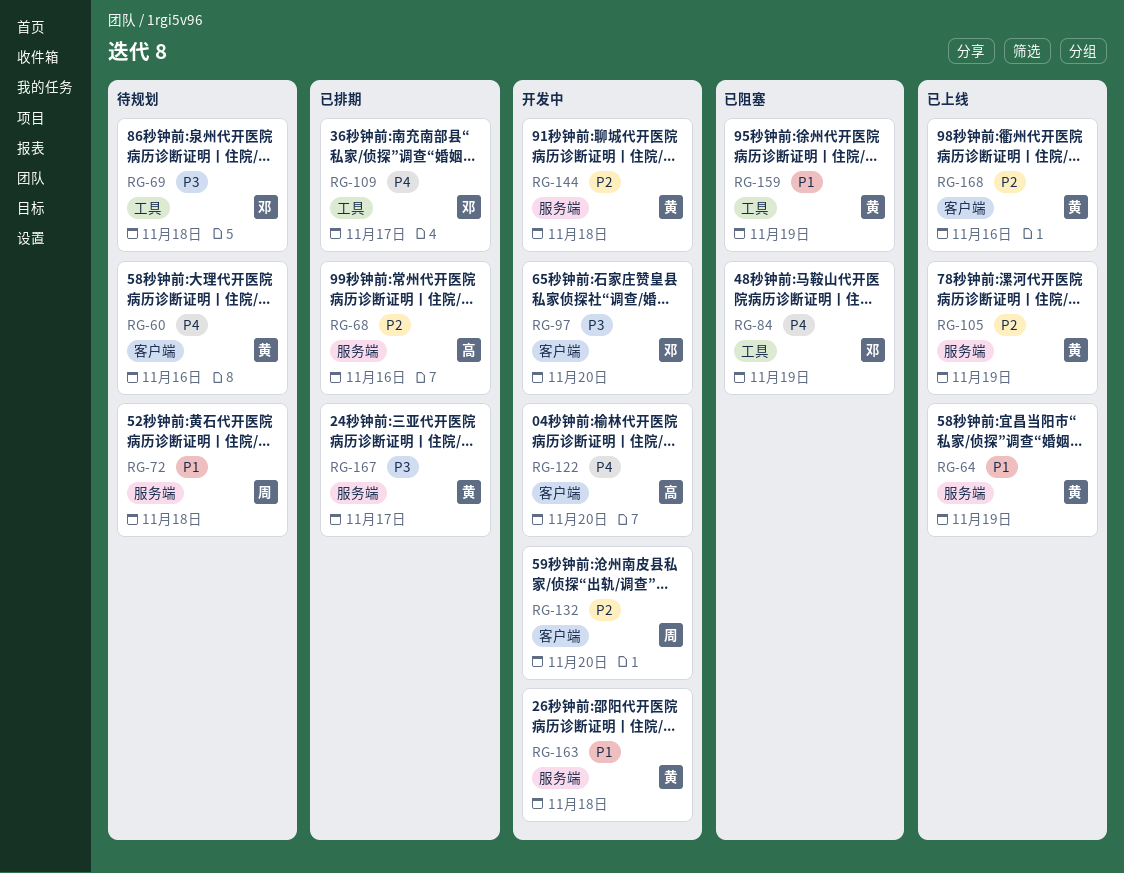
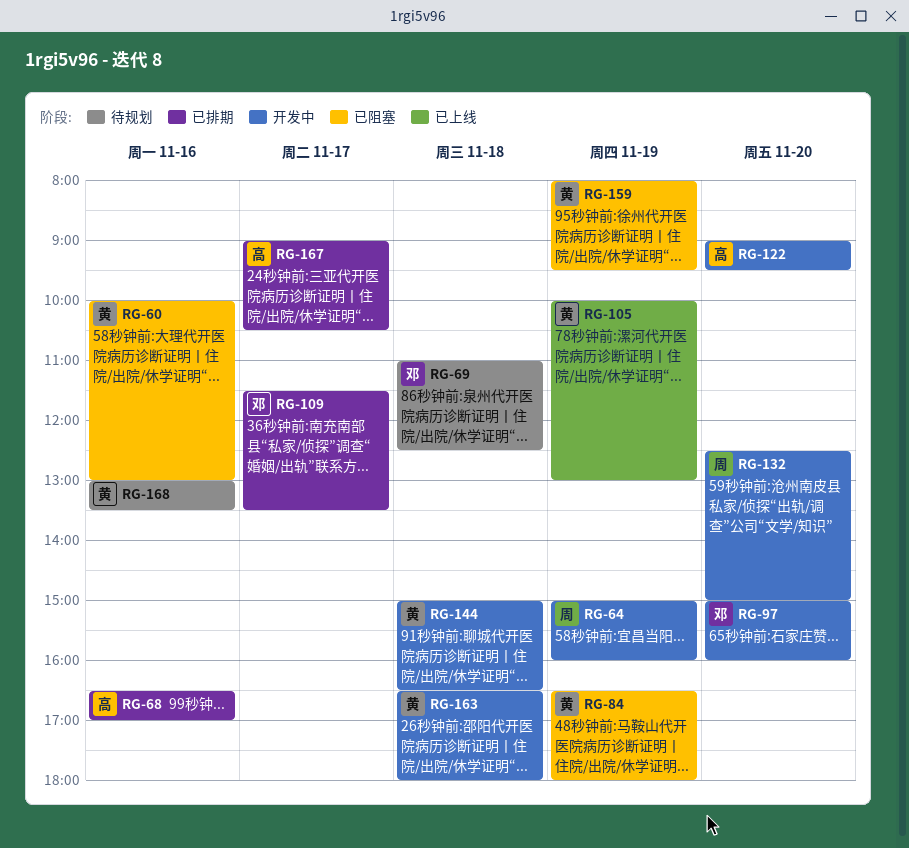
RG-60, status: 待规划 -> 已阻塞
RG-64, status: 已上线 -> 开发中
RG-64, owner: 黄 -> 周
RG-72: present -> none
RG-84, owner: 邓 -> 黄
RG-167, owner: 黄 -> 高
RG-168, status: 已上线 -> 待规划

